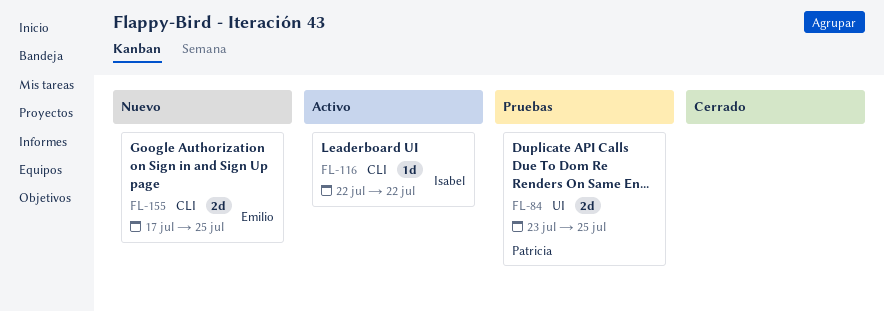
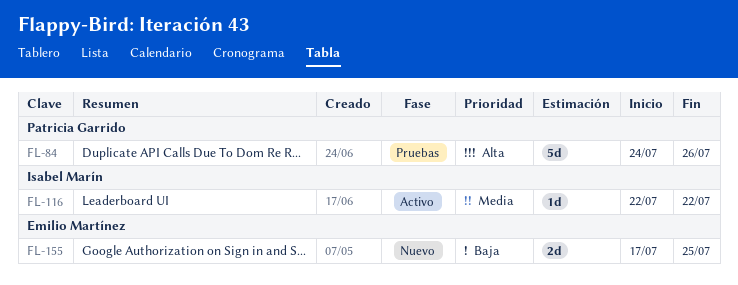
FL-84, estimate: 2d -> 5d
FL-84, start: Jul 23 -> Jul 24
FL-84, due: Jul 25 -> Jul 26

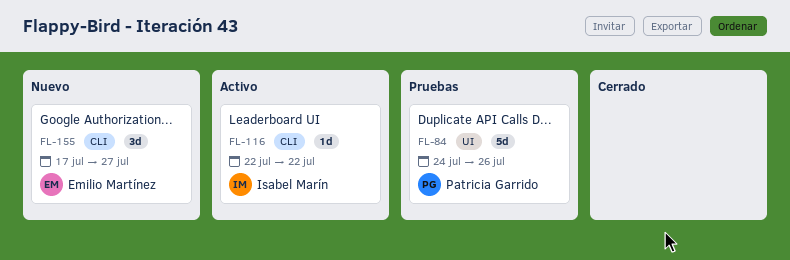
FL-155, estimate: 2d -> 3d
FL-155, due: Jul 25 -> Jul 27

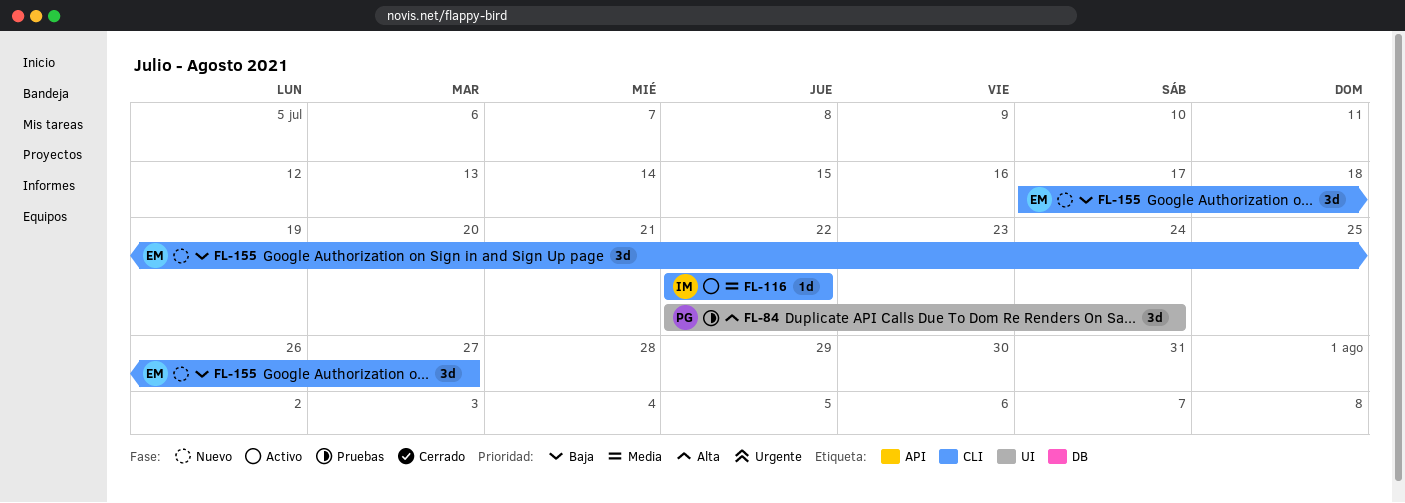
FL-84, estimate: 5d -> 3d
FL-84, start: Jul 24 -> Jul 22
FL-84, due: Jul 26 -> Jul 24

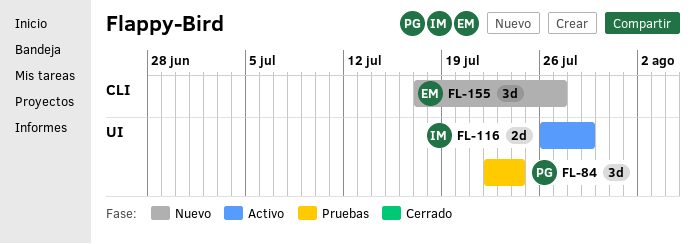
FL-116, label: CLI -> UI
FL-116, estimate: 1d -> 2d
FL-116, start: Jul 22 -> Jul 26
FL-116, due: Jul 22 -> Jul 29

